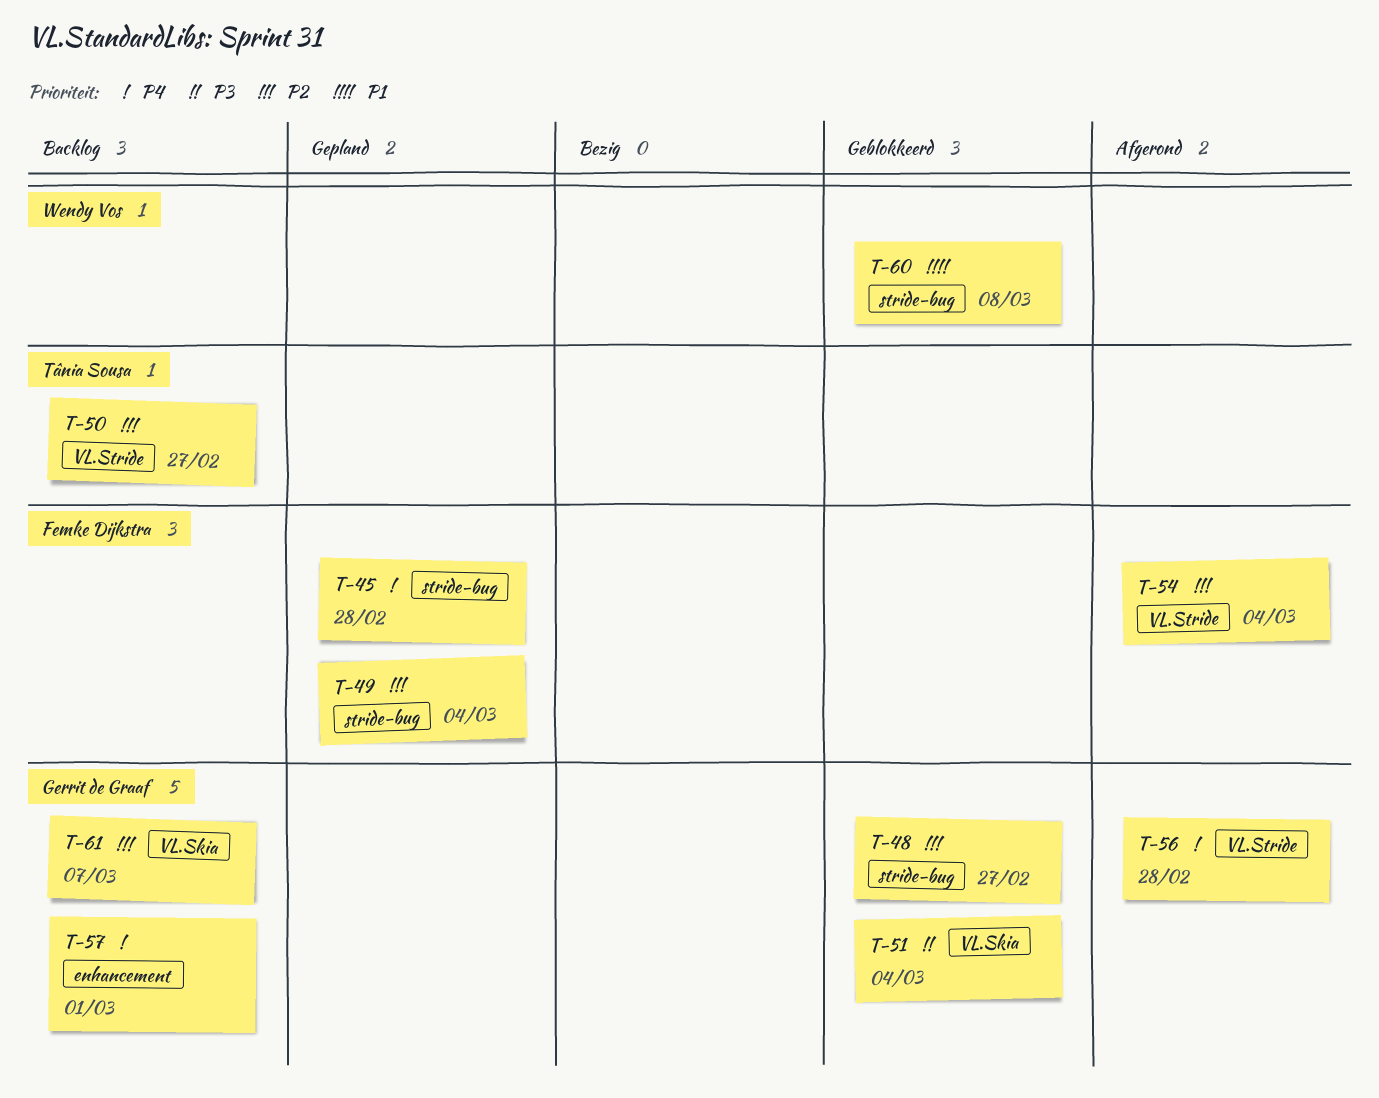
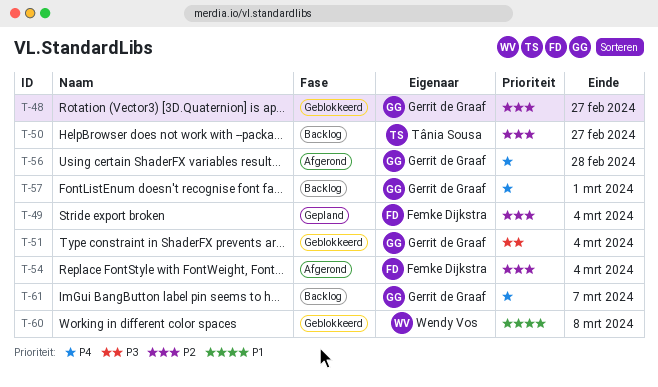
T-45: present -> none
T-61, priority: P2 -> P4

